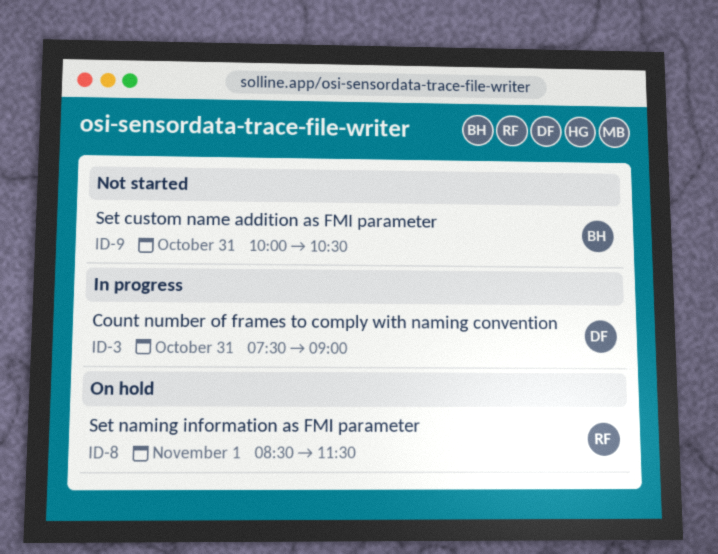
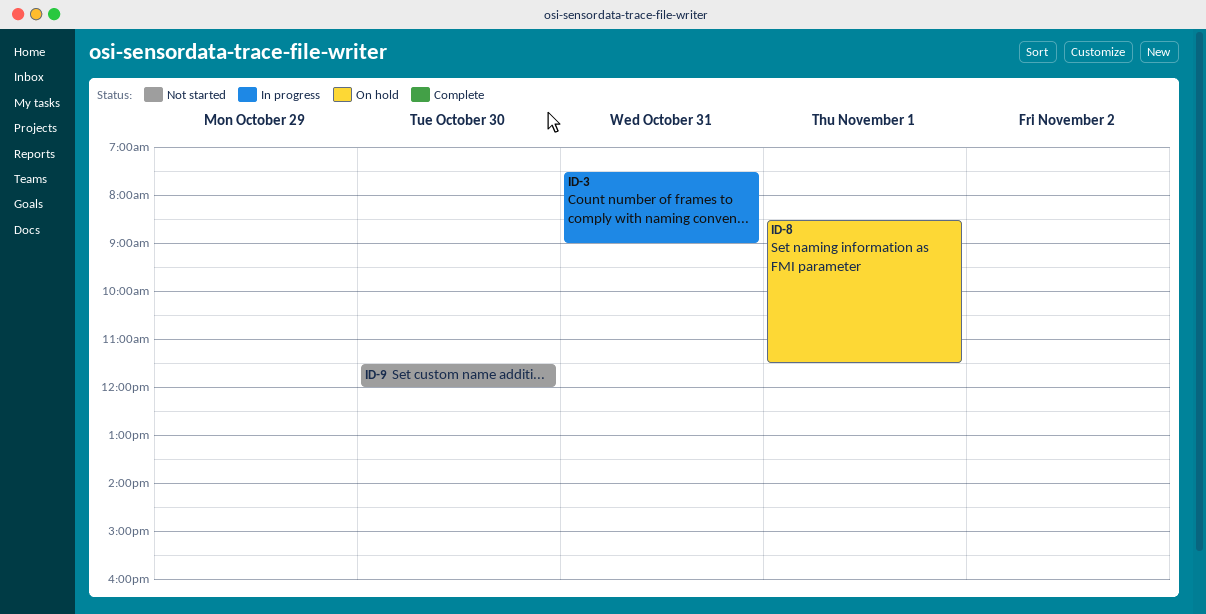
ID-9, day: Oct 31 -> Oct 30
ID-9, begins: 10:00 -> 11:30
ID-9, ends: 10:30 -> 12:00

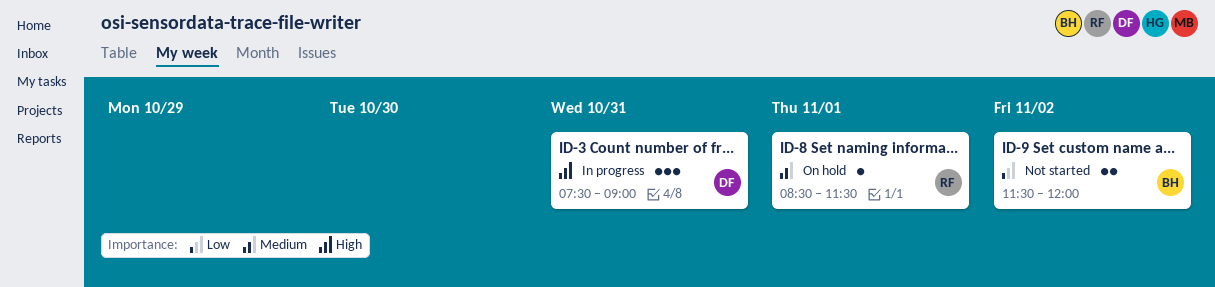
ID-9, day: Oct 30 -> Nov 2

